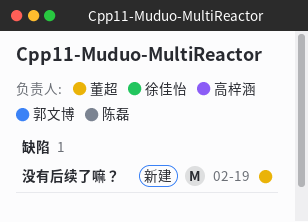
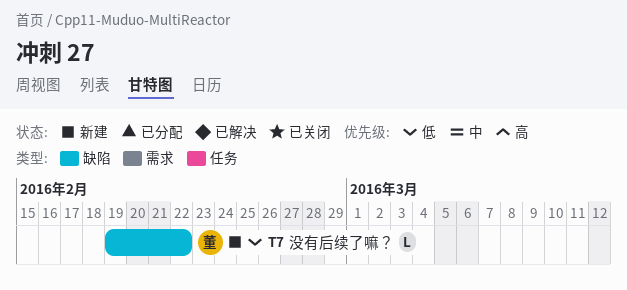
没有后续了嘛？, estimate: M -> L
没有后续了嘛？, due: Feb 19 -> Feb 22

